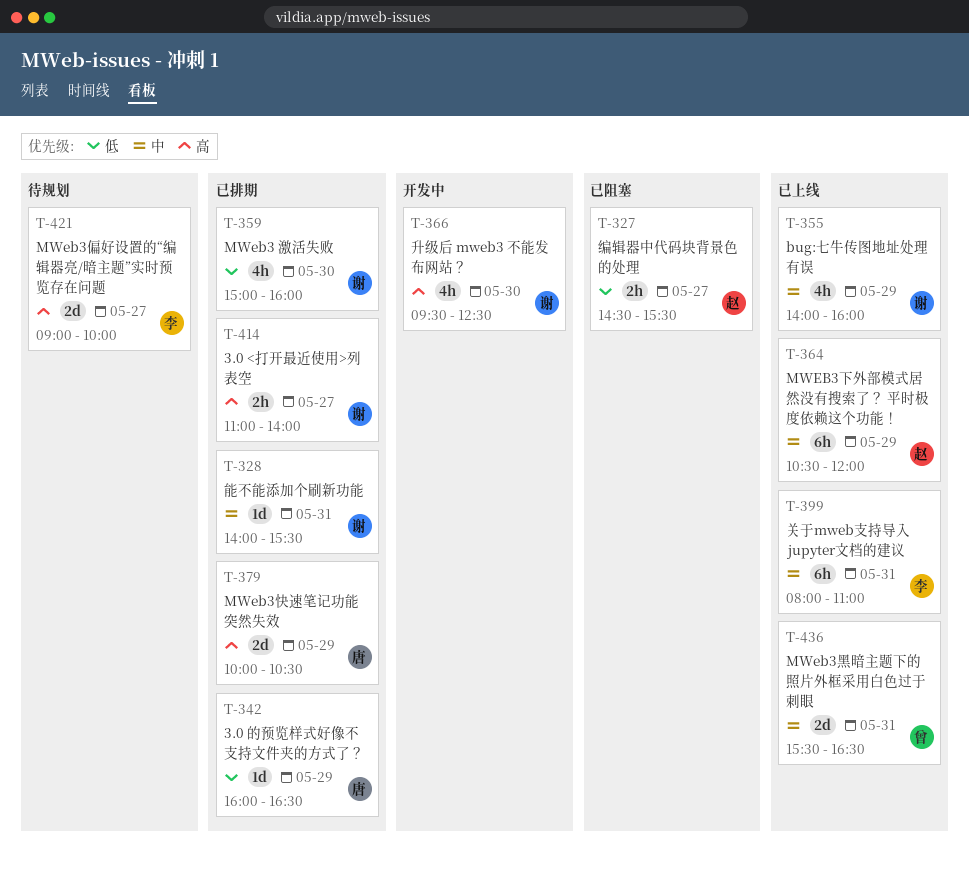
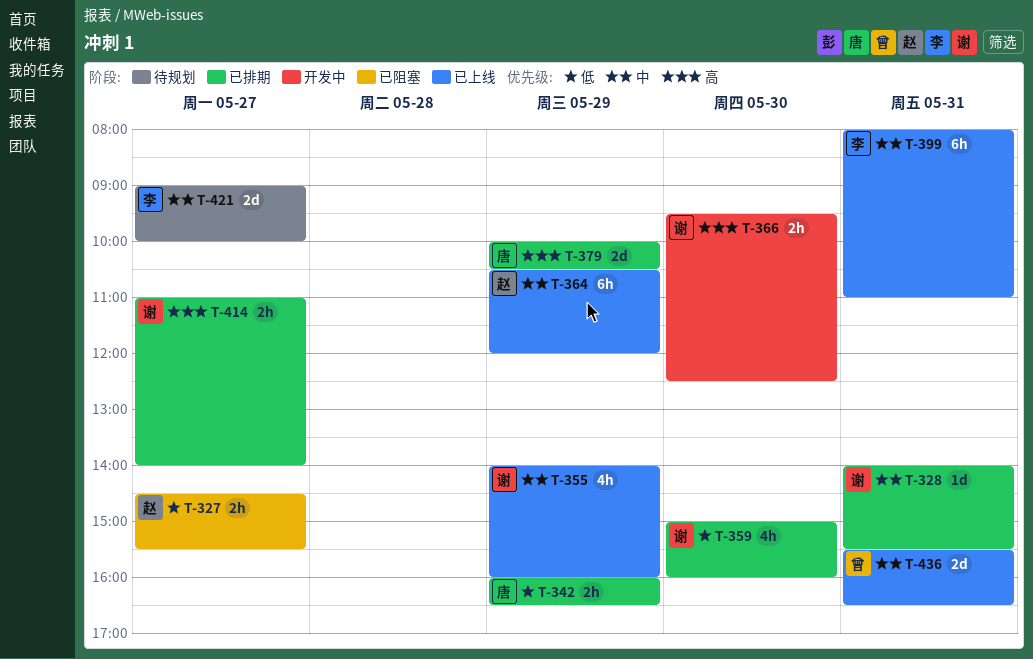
T-342, estimate: 1d -> 2h
T-366, estimate: 4h -> 2h
T-421, priority: 高 -> 中

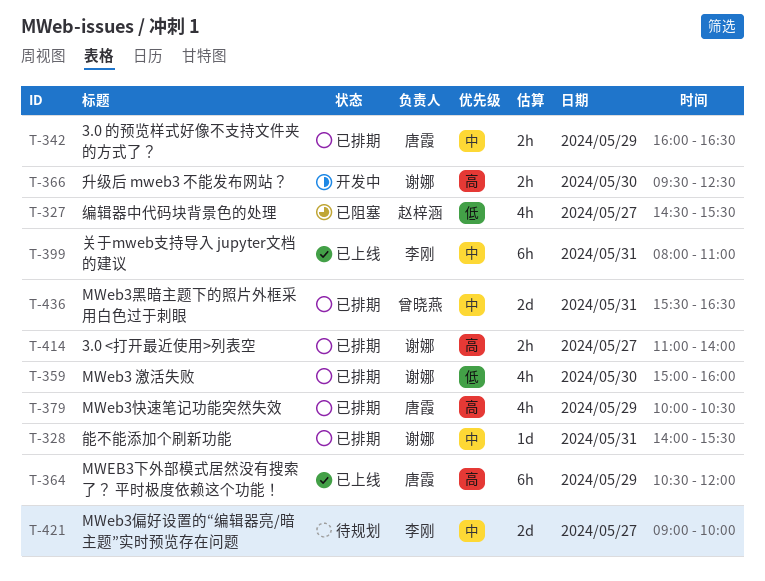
T-327, estimate: 2h -> 4h
T-342, priority: 低 -> 中
T-355: present -> none
T-364, owner: 赵梓涵 -> 唐霞
T-364, priority: 中 -> 高
T-379, estimate: 2d -> 4h
T-436, status: 已上线 -> 已排期

